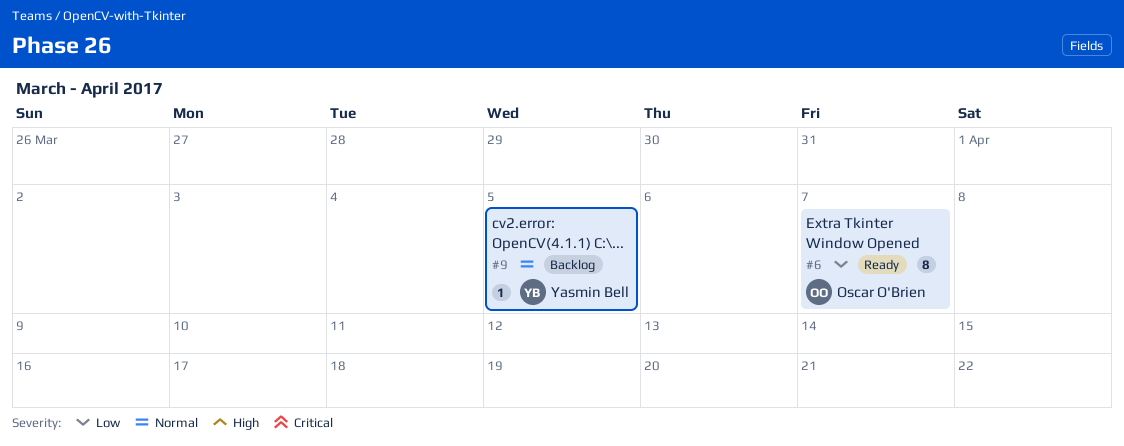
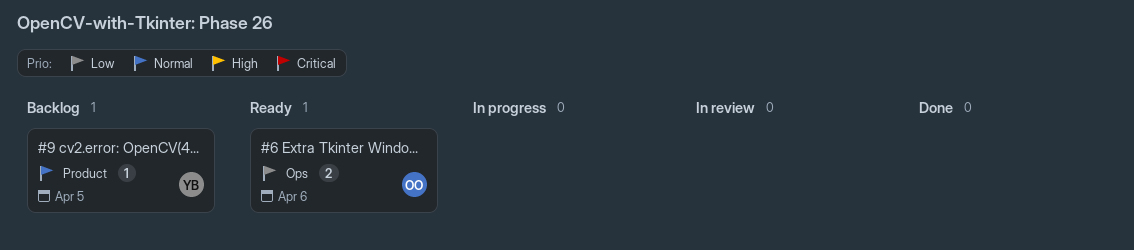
#6, estimate: 8 -> 2
#6, due: Apr 7 -> Apr 6

